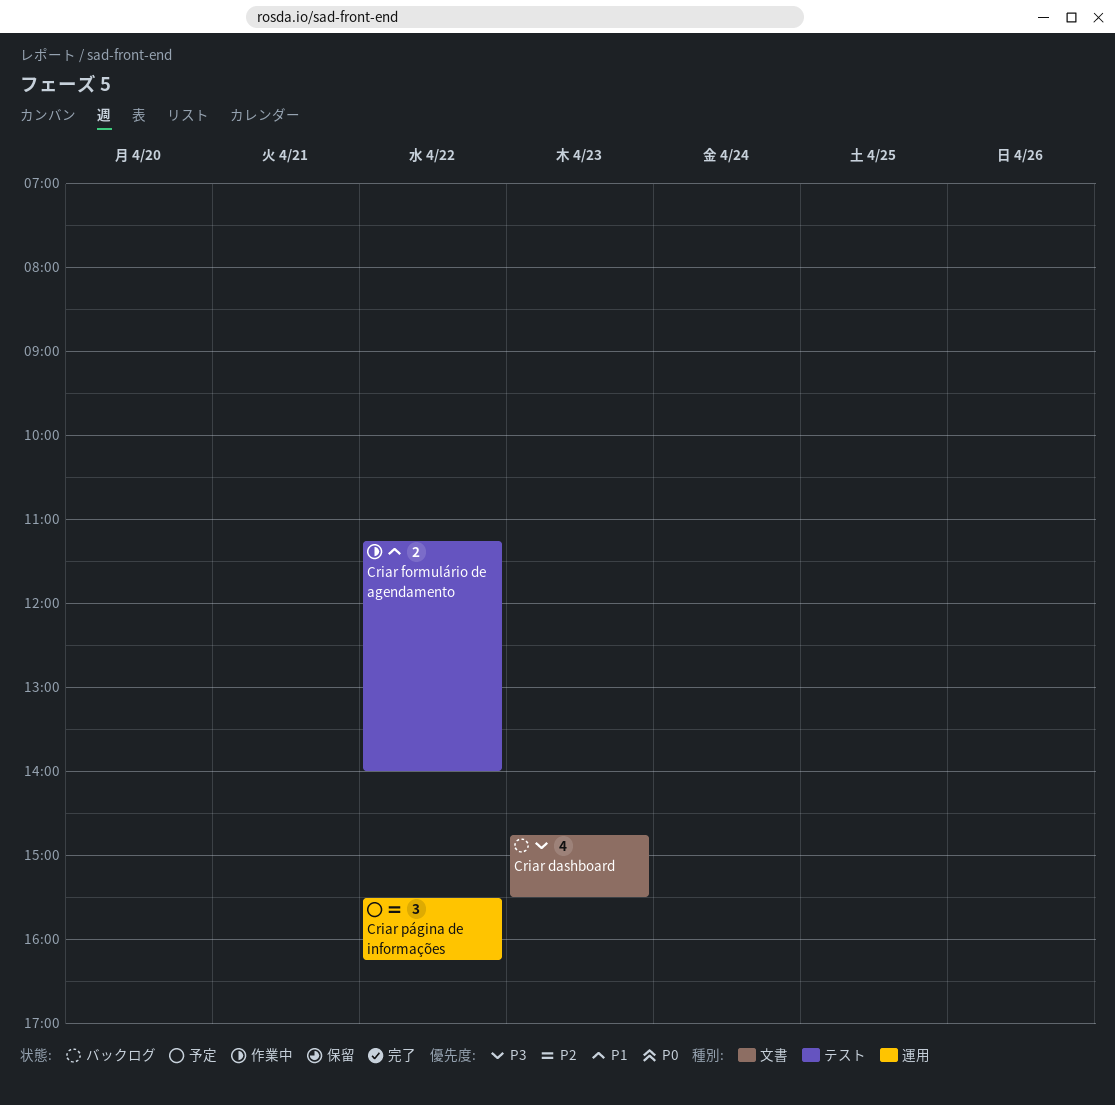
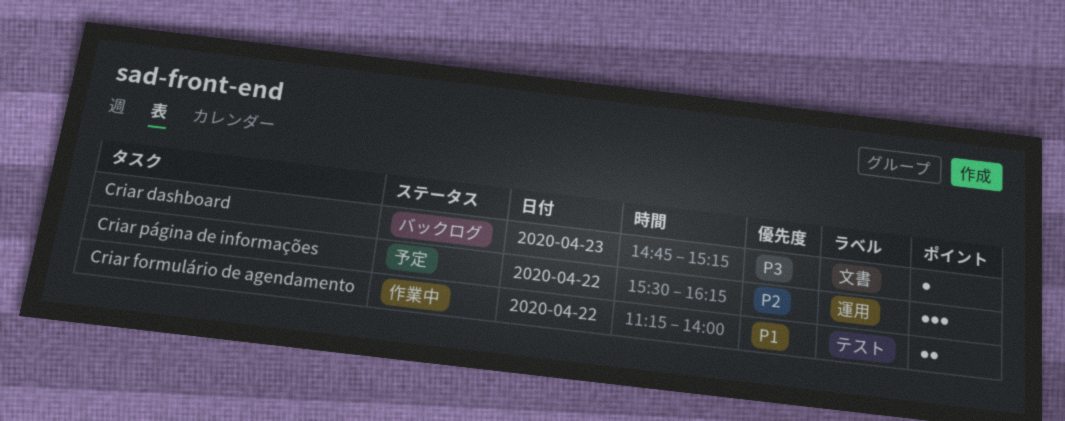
Criar dashboard, estimate: 4 -> 1
Criar dashboard, ends: 15:30 -> 15:15

